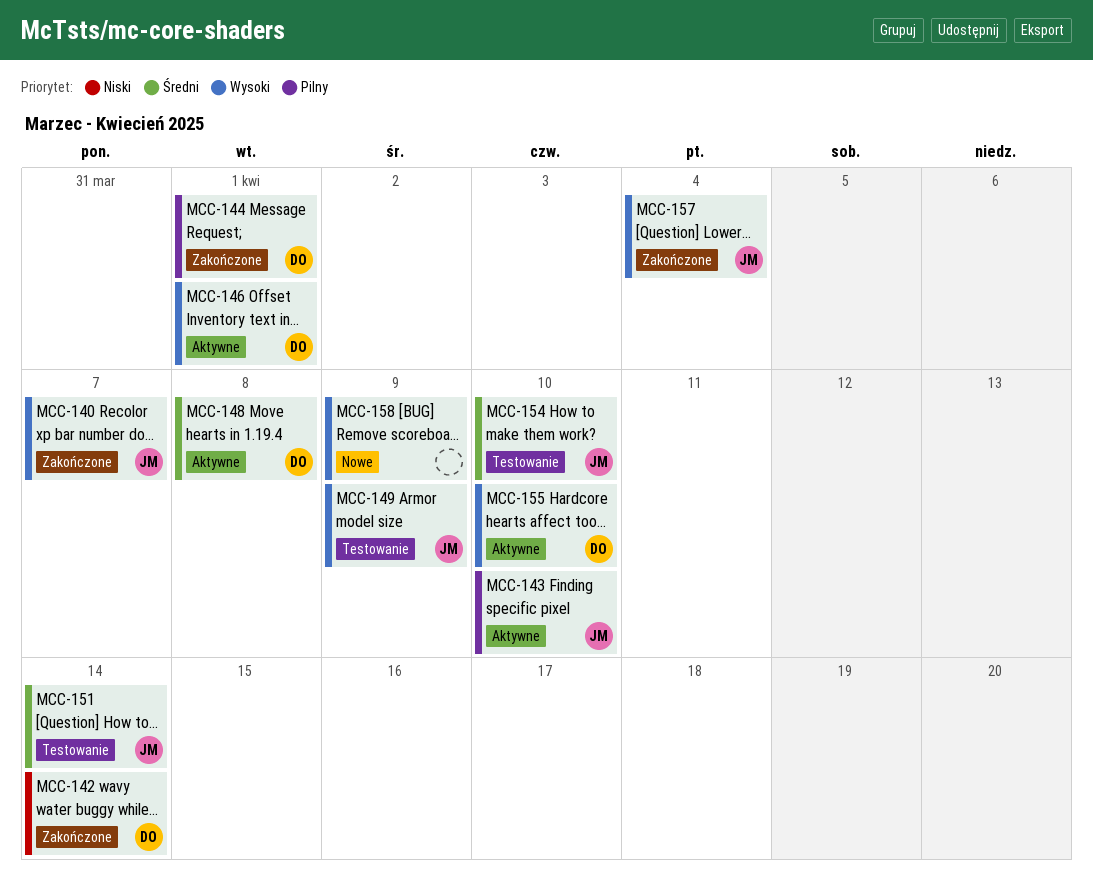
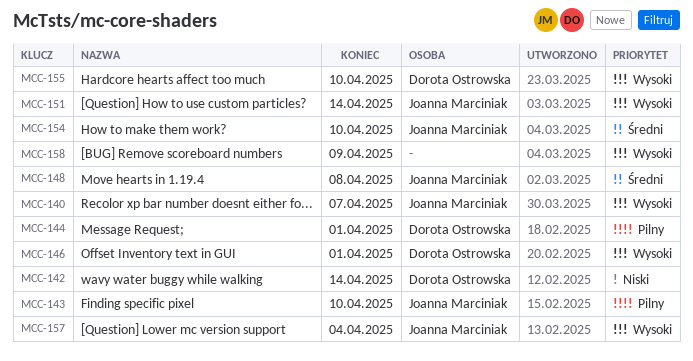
MCC-148, owner: Dorota Ostrowska -> Joanna Marciniak
MCC-149: present -> none
MCC-151, priority: Średni -> Wysoki

